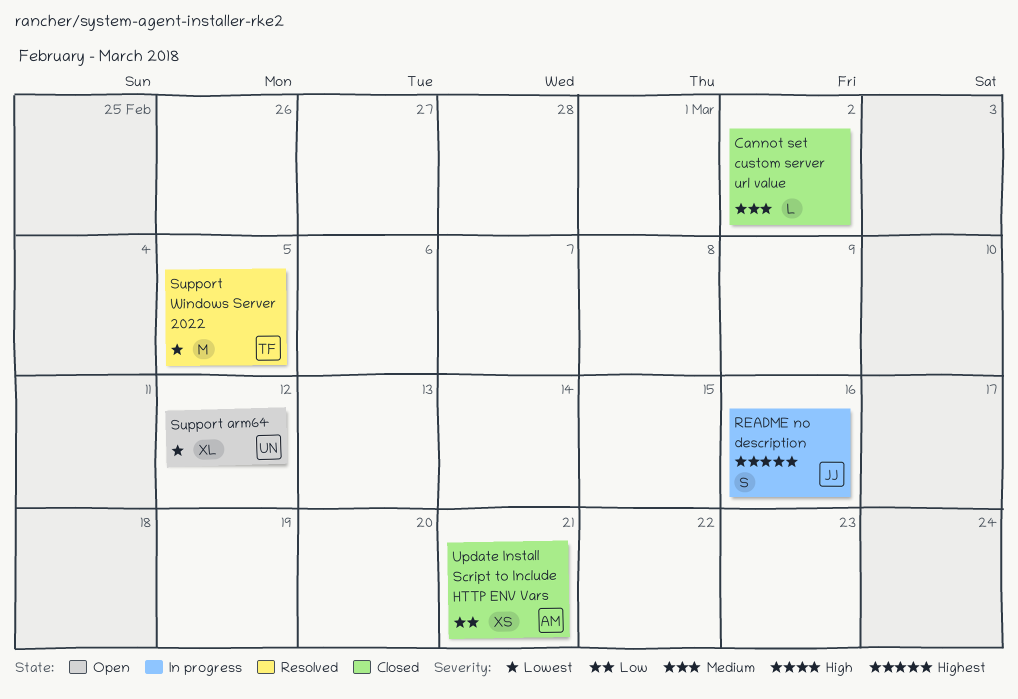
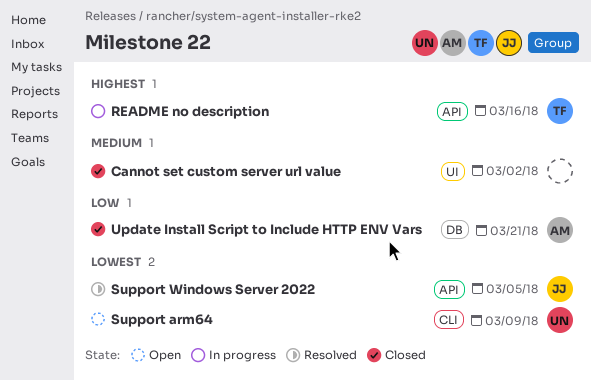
README no description, owner: JJ -> TF
Support arm64, due: Mar 12 -> Mar 9
Support Windows Server 2022, owner: TF -> JJ

